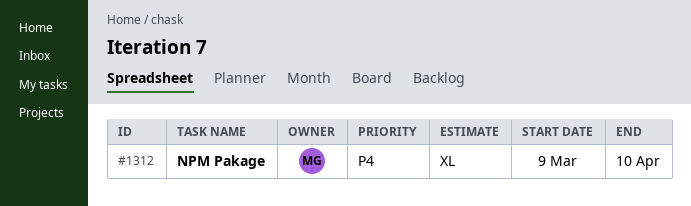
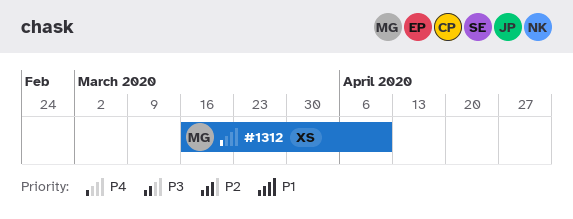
#1312, estimate: XL -> XS
#1312, start: Mar 9 -> Mar 16

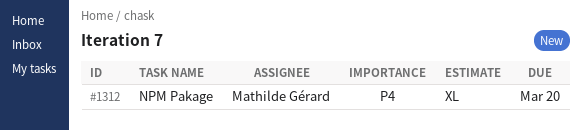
#1312, estimate: XS -> XL
#1312, due: Apr 10 -> Mar 20

